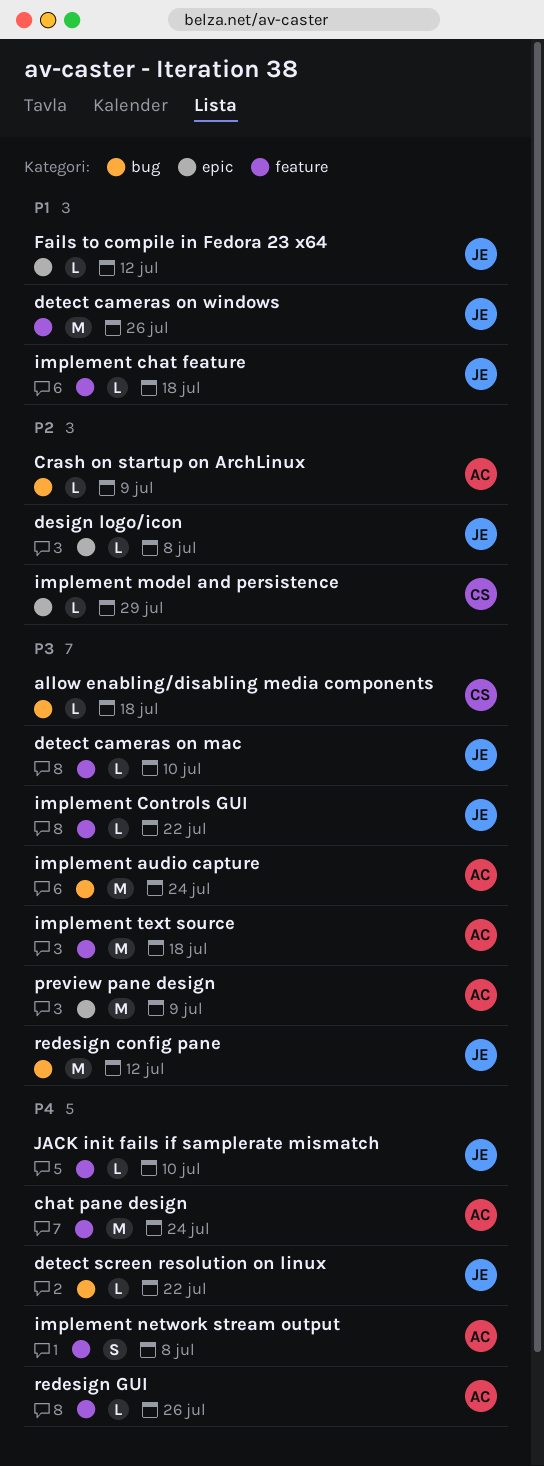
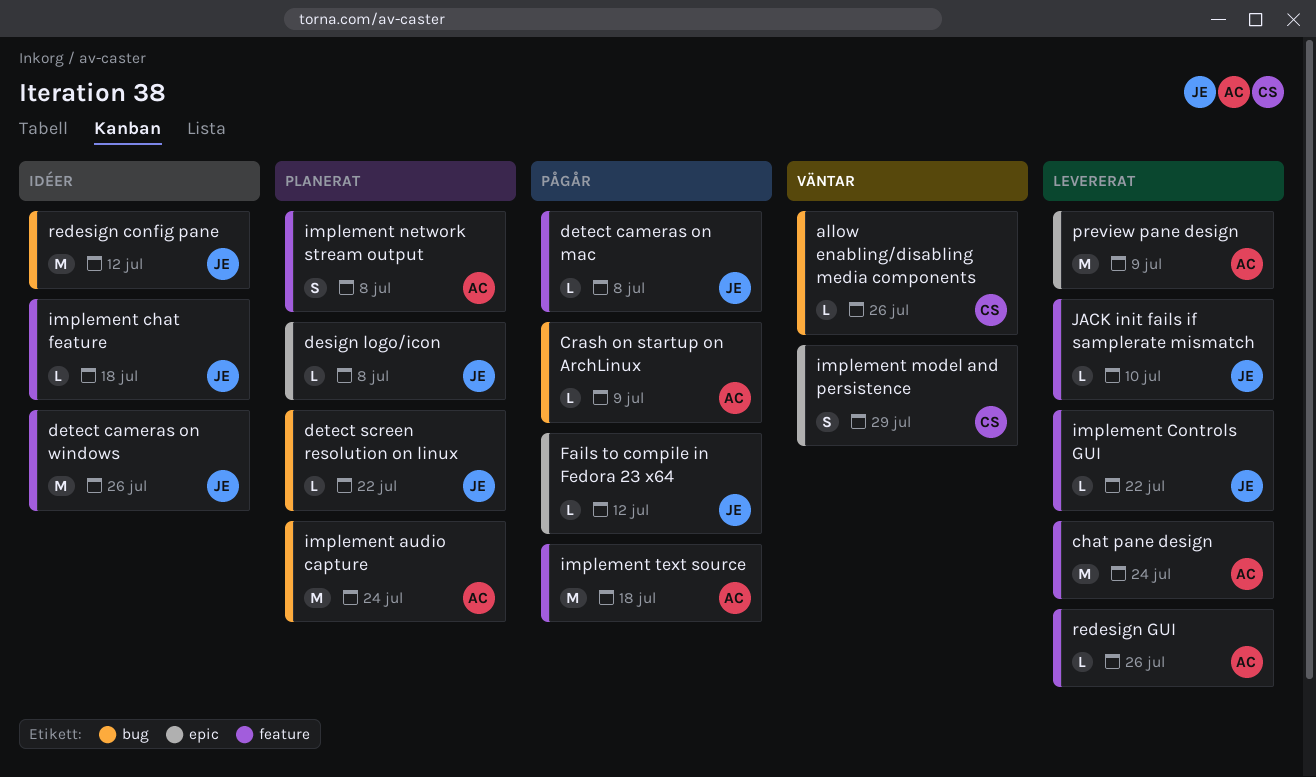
allow enabling/disabling media components, due: Jul 18 -> Jul 26
detect cameras on mac, due: Jul 10 -> Jul 8
implement model and persistence, estimate: L -> S

